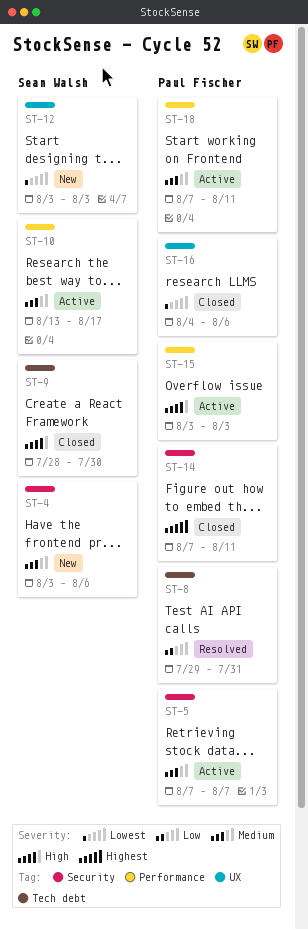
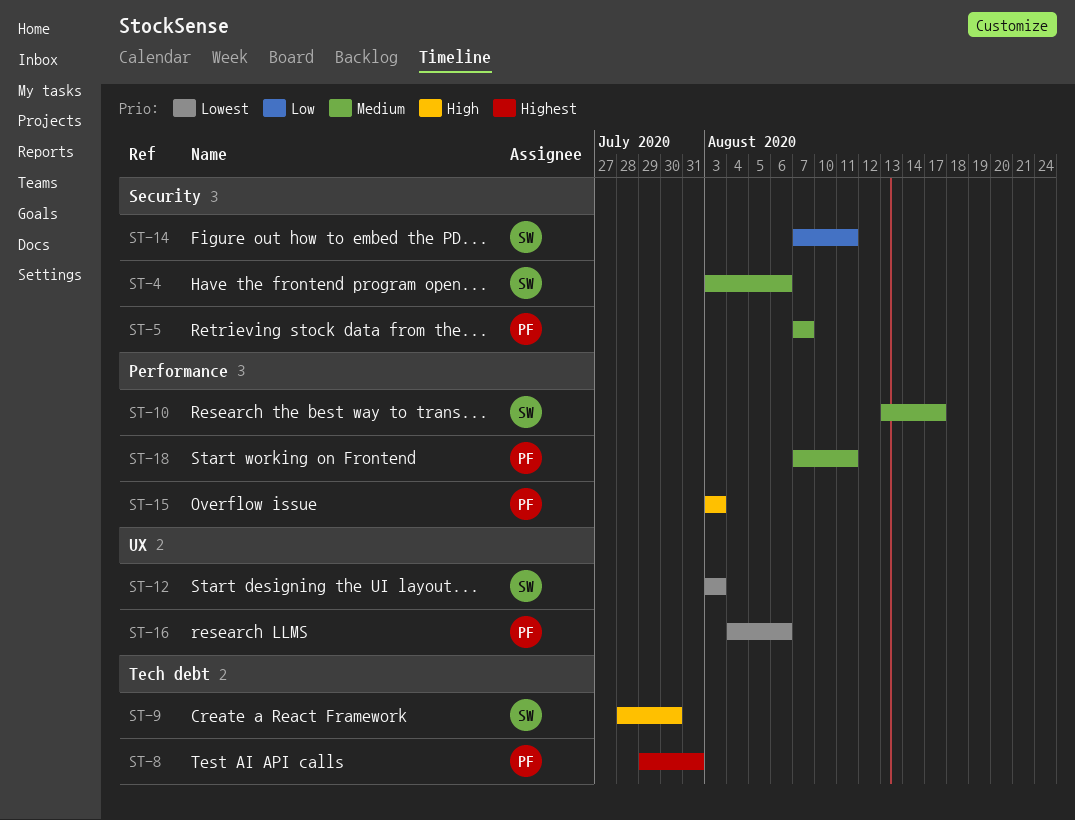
ST-8, priority: Low -> Highest
ST-14, owner: Paul Fischer -> Sean Walsh
ST-14, priority: Highest -> Low

